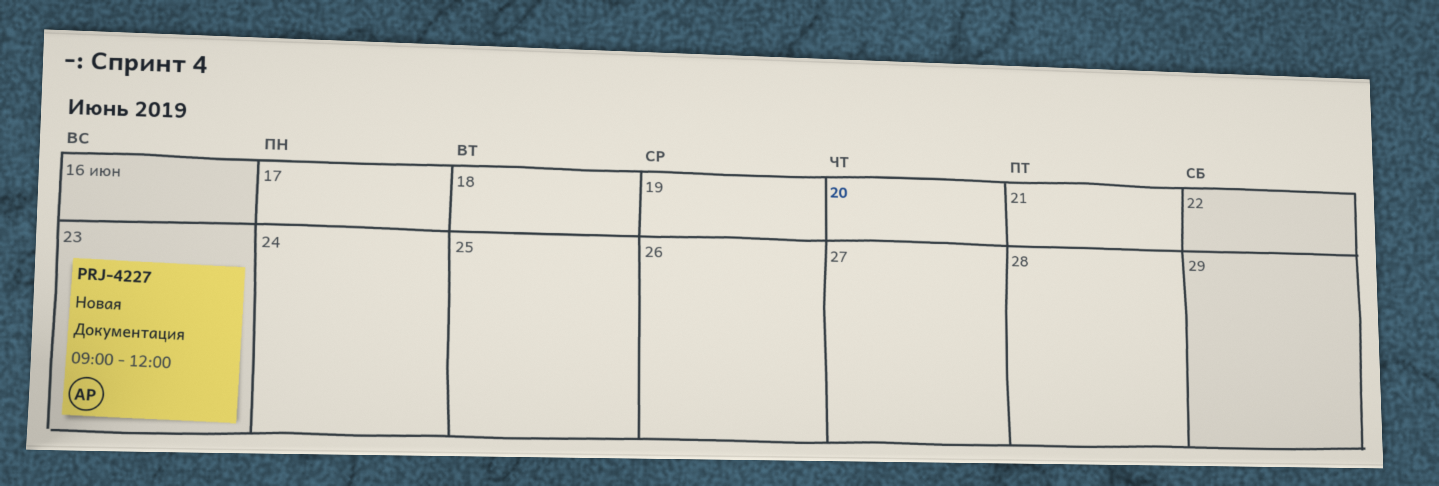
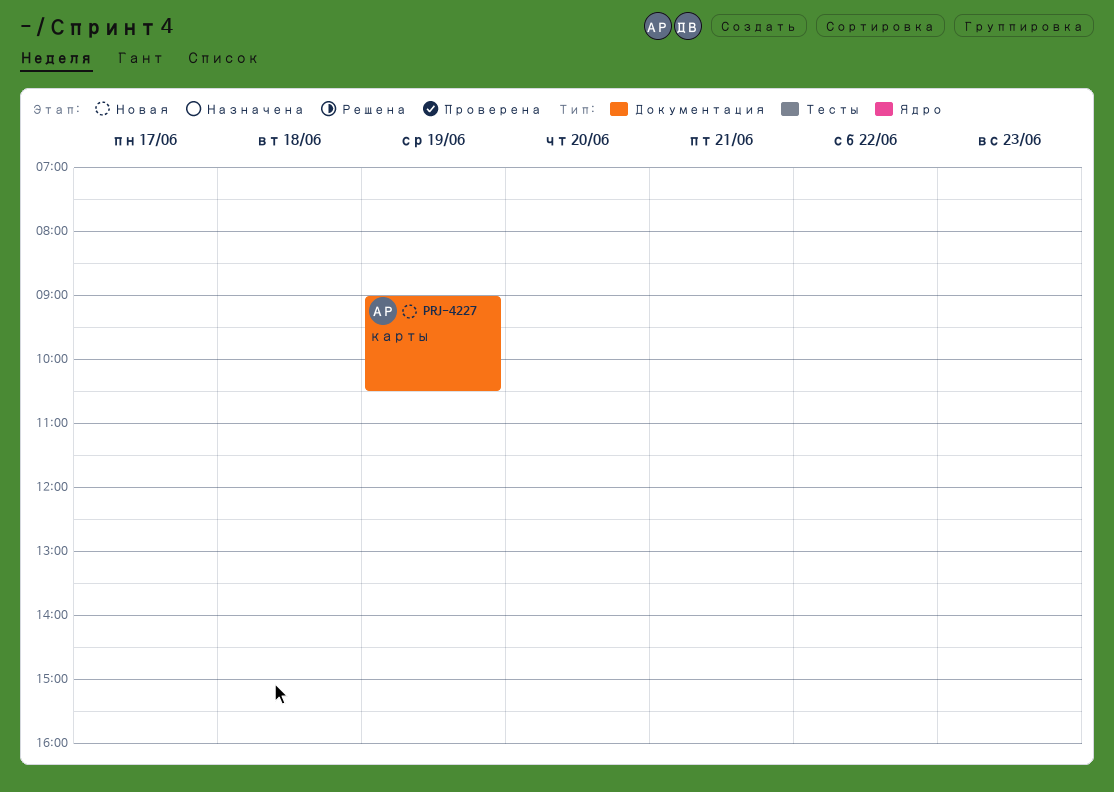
PRJ-4227, day: Jun 23 -> Jun 19
PRJ-4227, ends: 12:00 -> 10:30

